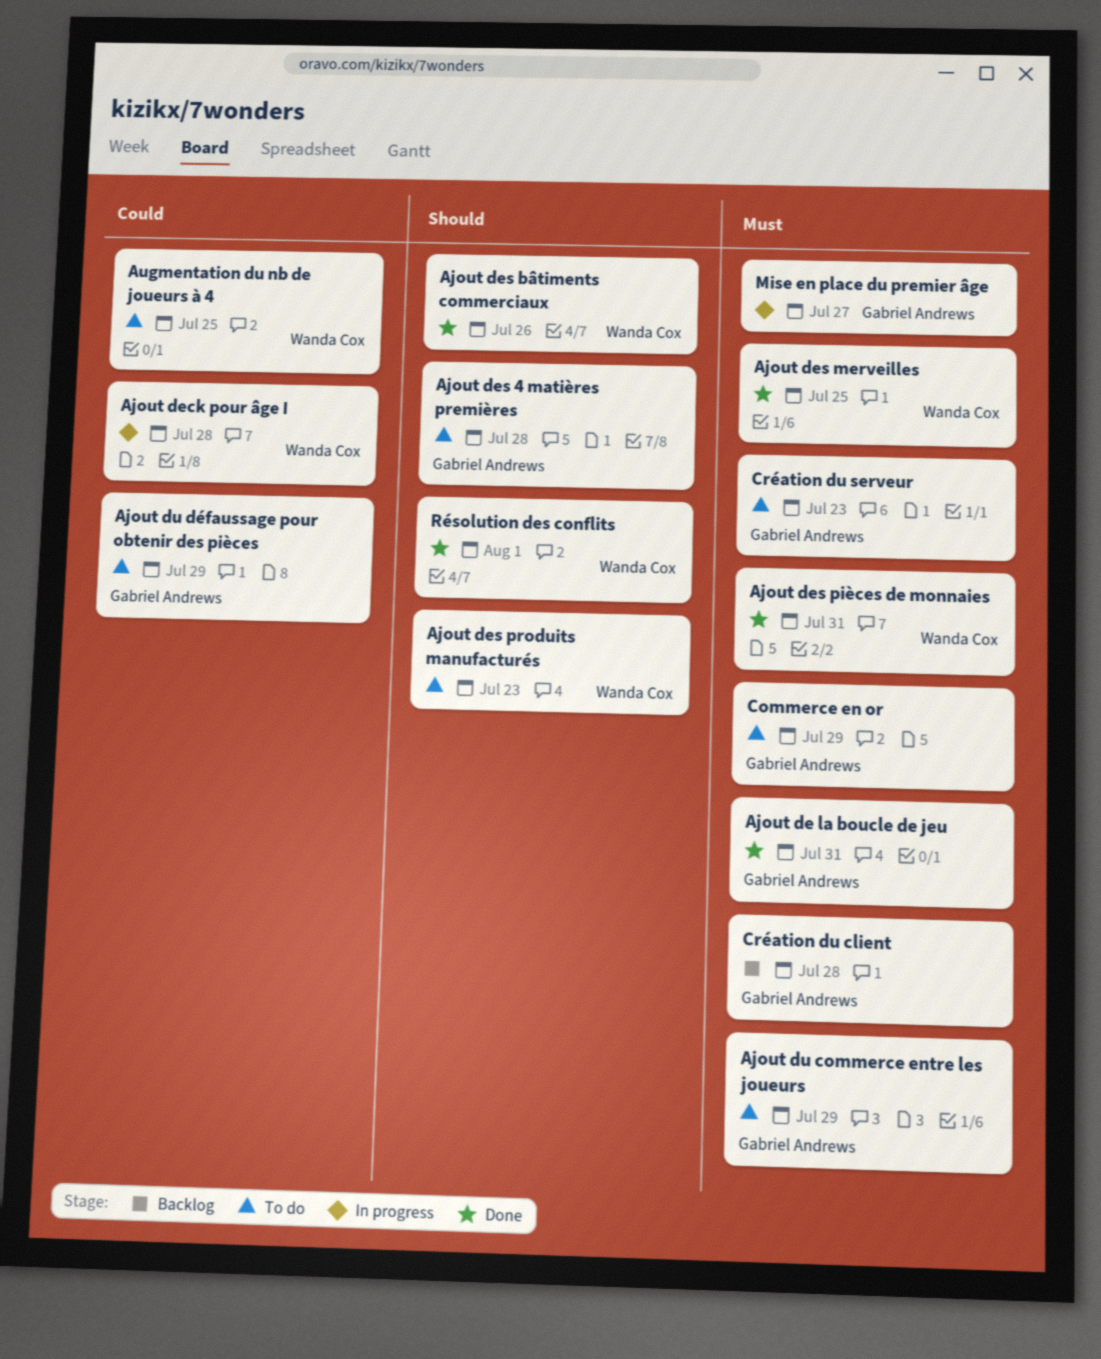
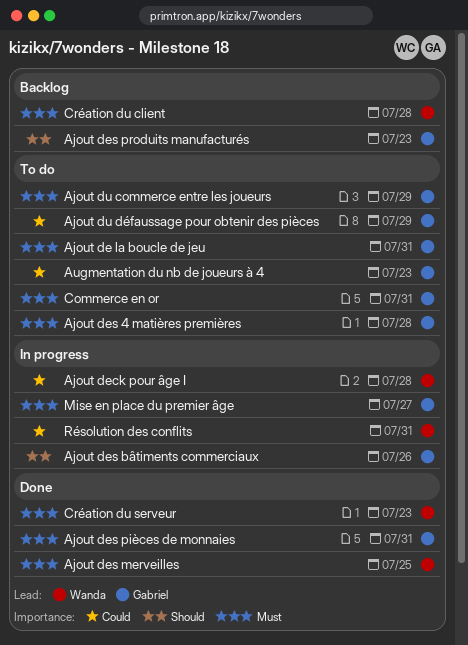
Ajout de la boucle de jeu, status: Done -> To do
Ajout des 4 matières premières, priority: Should -> Must
Ajout des bâtiments commerciaux, status: Done -> In progress
Ajout des bâtiments commerciaux, owner: Wanda Cox -> Gabriel Andrews
Ajout des pièces de monnaies, owner: Wanda Cox -> Gabriel Andrews
Ajout des produits manufacturés, status: To do -> Backlog
Ajout des produits manufacturés, owner: Wanda Cox -> Gabriel Andrews
Augmentation du nb de joueurs à 4, owner: Wanda Cox -> Gabriel Andrews
Augmentation du nb de joueurs à 4, due: Jul 25 -> Jul 23
Commerce en or, due: Jul 29 -> Jul 31
Création du client, owner: Gabriel Andrews -> Wanda Cox
Création du serveur, status: To do -> Done
Création du serveur, owner: Gabriel Andrews -> Wanda Cox
Résolution des conflits, status: Done -> In progress
Résolution des conflits, priority: Should -> Could
Résolution des conflits, due: Aug 1 -> Jul 31

